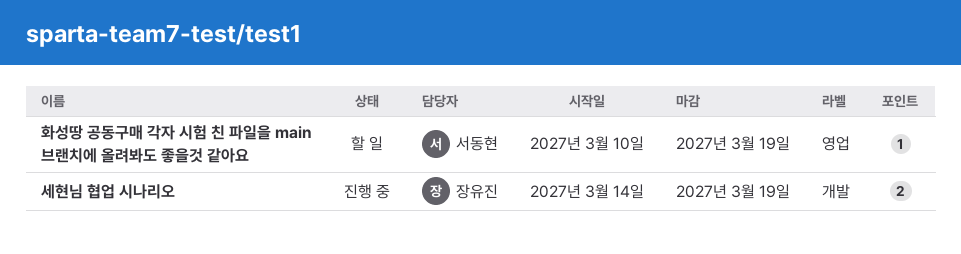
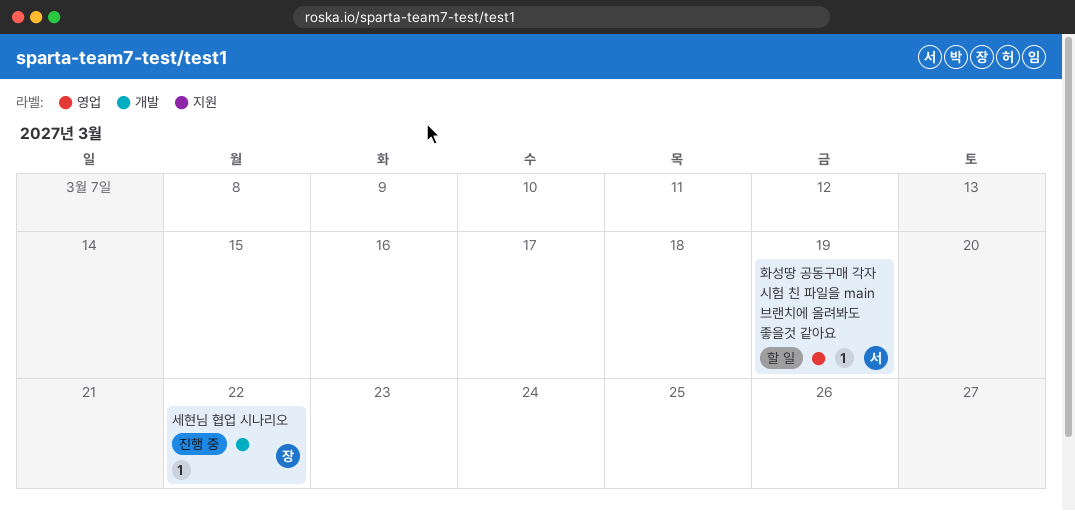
세현님 협업 시나리오, estimate: 2 -> 1
세현님 협업 시나리오, due: Mar 19 -> Mar 22

